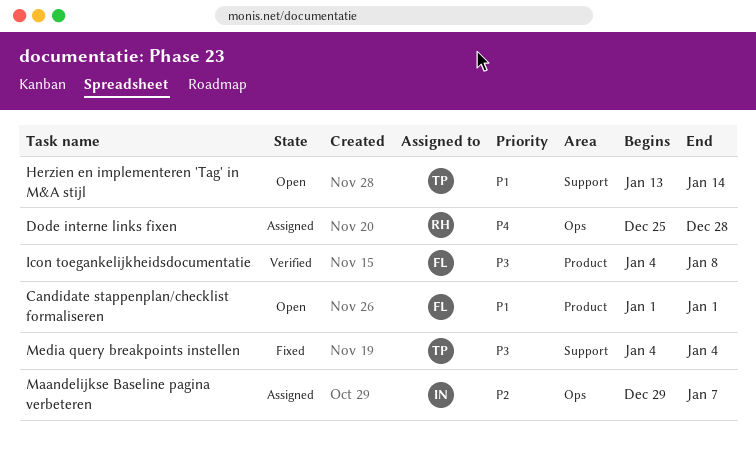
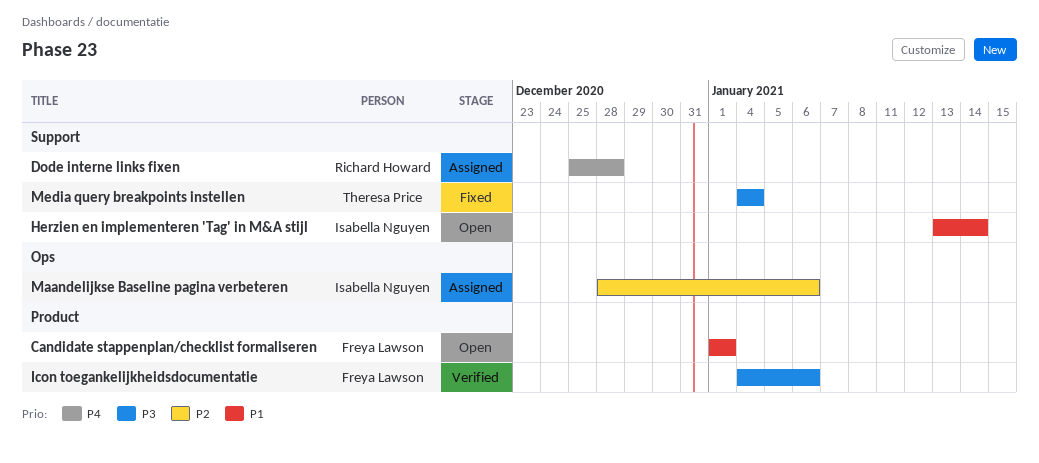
Dode interne links fixen, label: Ops -> Support
Herzien en implementeren 'Tag' in M&A stijl, owner: Theresa Price -> Isabella Nguyen
Icon toegankelijkheidsdocumentatie, due: Jan 8 -> Jan 6
Maandelijkse Baseline pagina verbeteren, start: Dec 29 -> Dec 28
Maandelijkse Baseline pagina verbeteren, due: Jan 7 -> Jan 6

